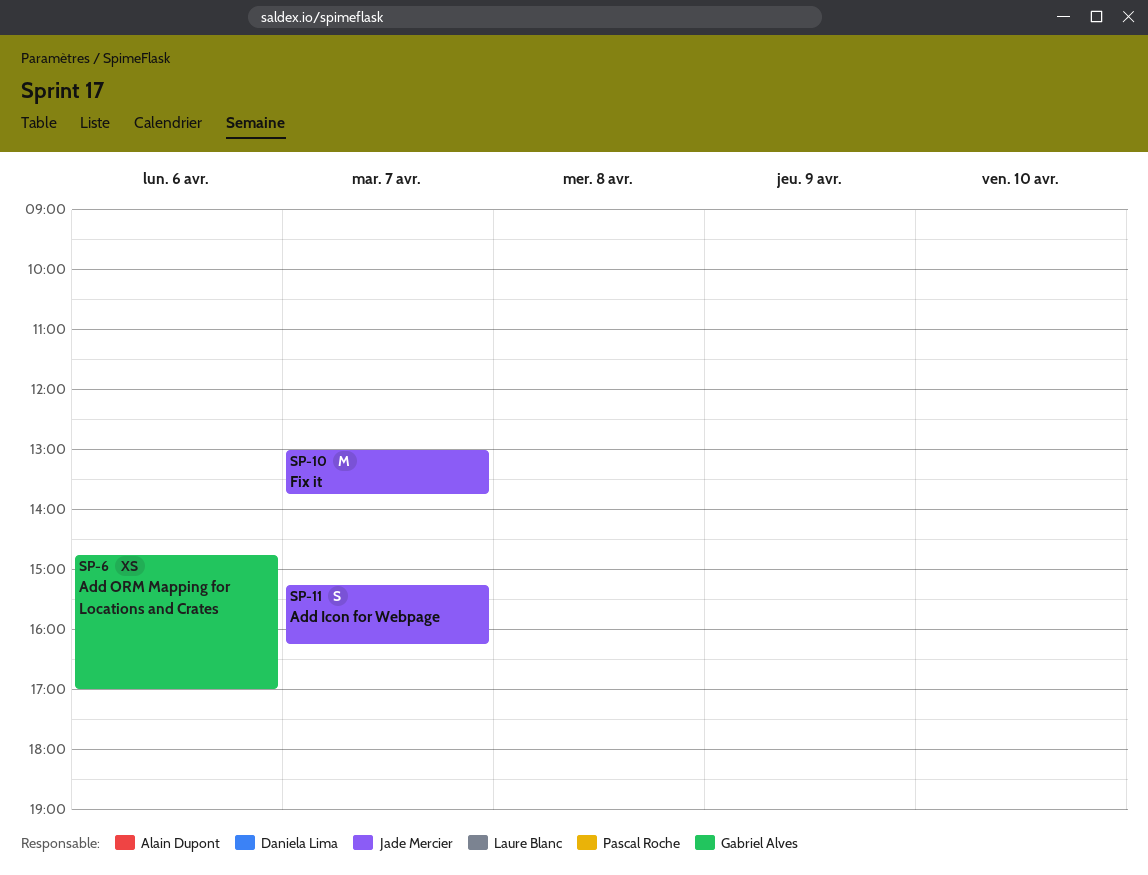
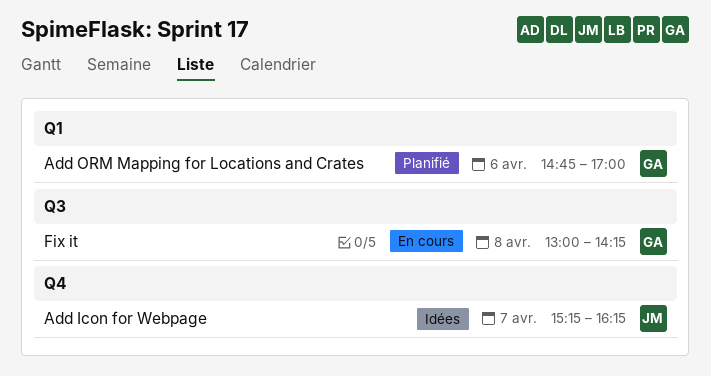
Fix it, owner: Jade Mercier -> Gabriel Alves
Fix it, day: Apr 7 -> Apr 8
Fix it, ends: 13:45 -> 14:15

